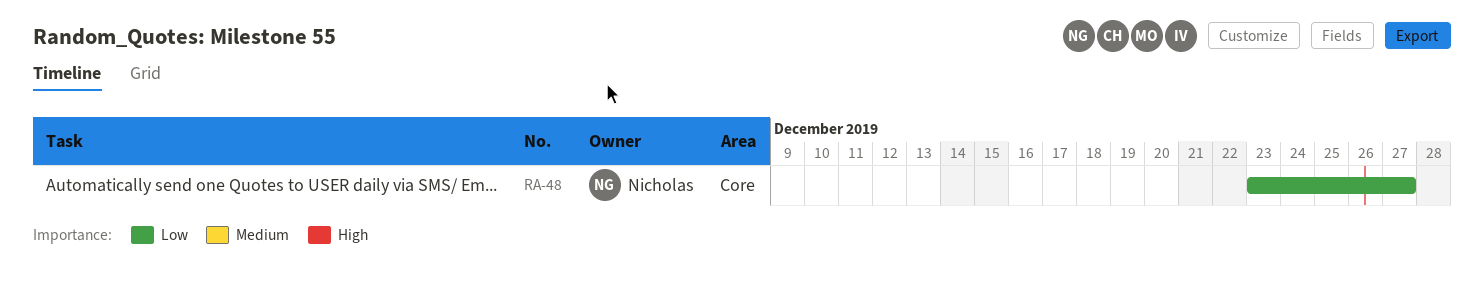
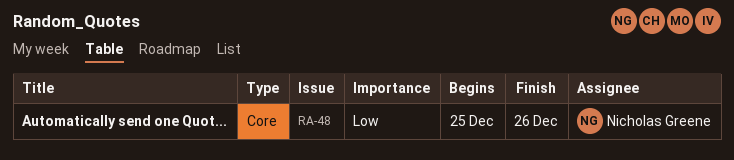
RA-48, start: Dec 23 -> Dec 25
RA-48, due: Dec 27 -> Dec 26

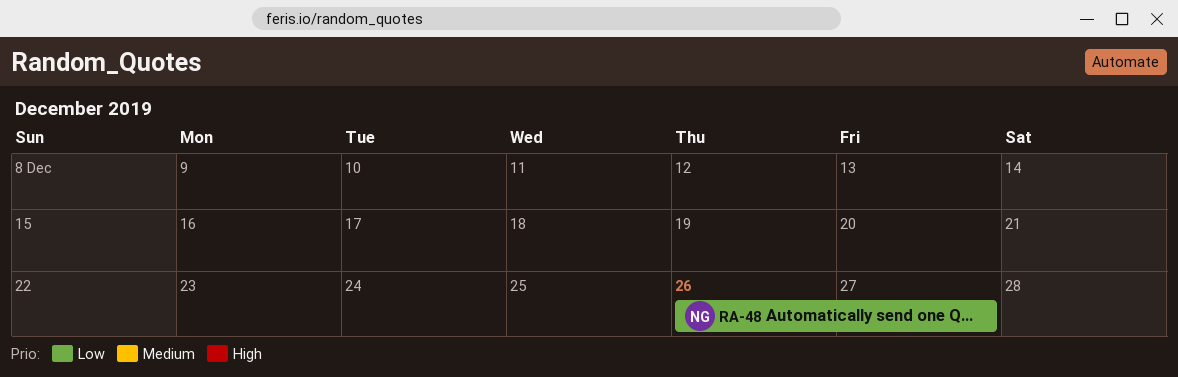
RA-48, start: Dec 25 -> Dec 26
RA-48, due: Dec 26 -> Dec 27

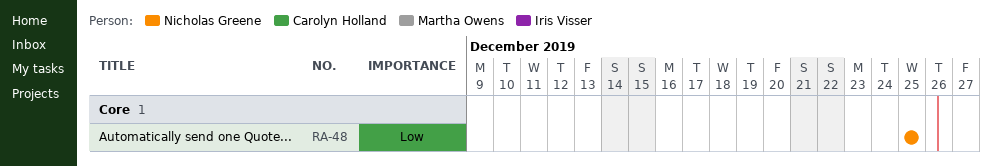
RA-48, start: Dec 26 -> Dec 25
RA-48, due: Dec 27 -> Dec 25

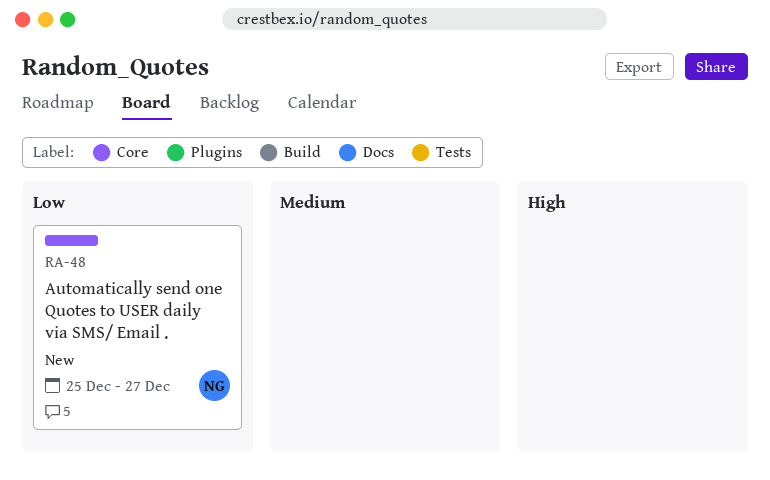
RA-48, due: Dec 25 -> Dec 27

